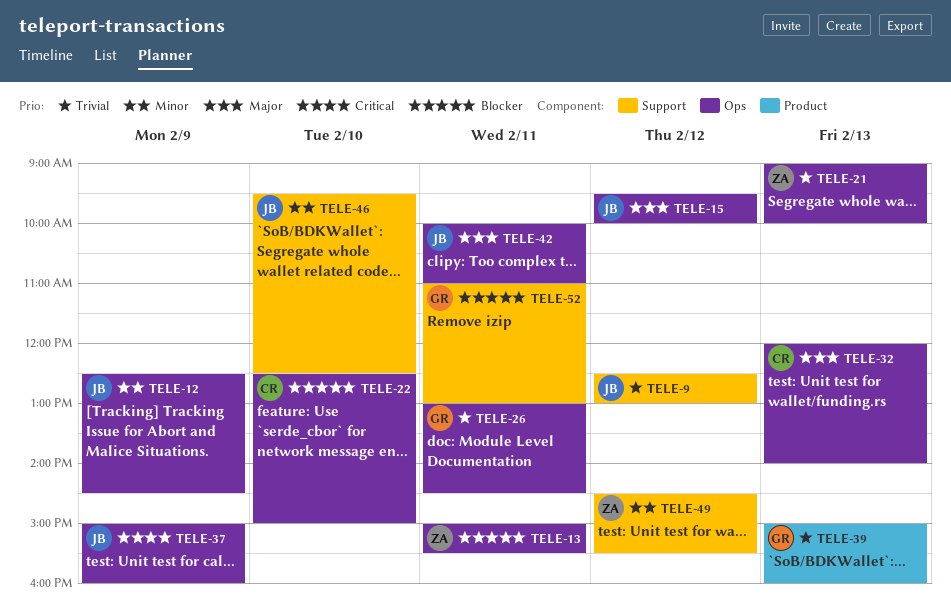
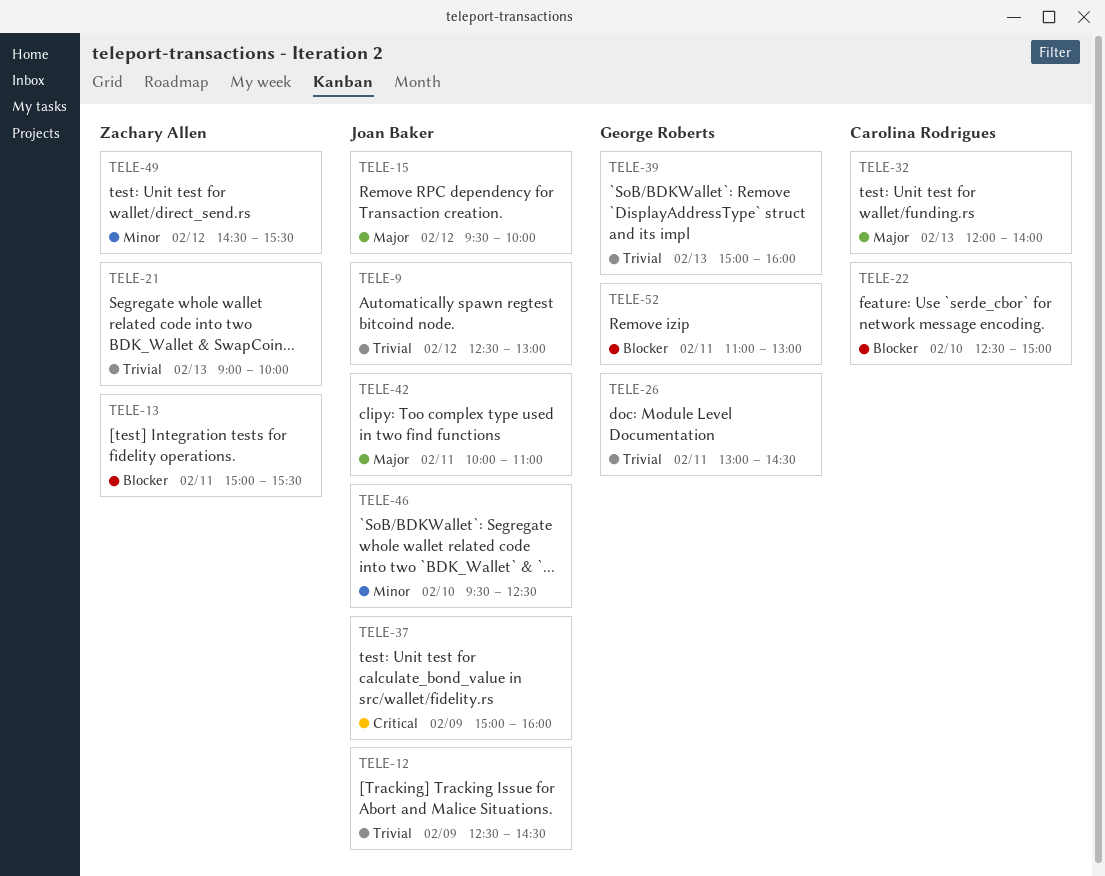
TELE-12, priority: Minor -> Trivial

